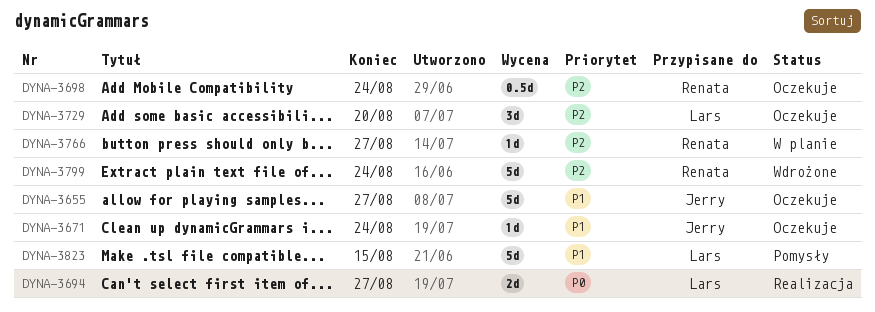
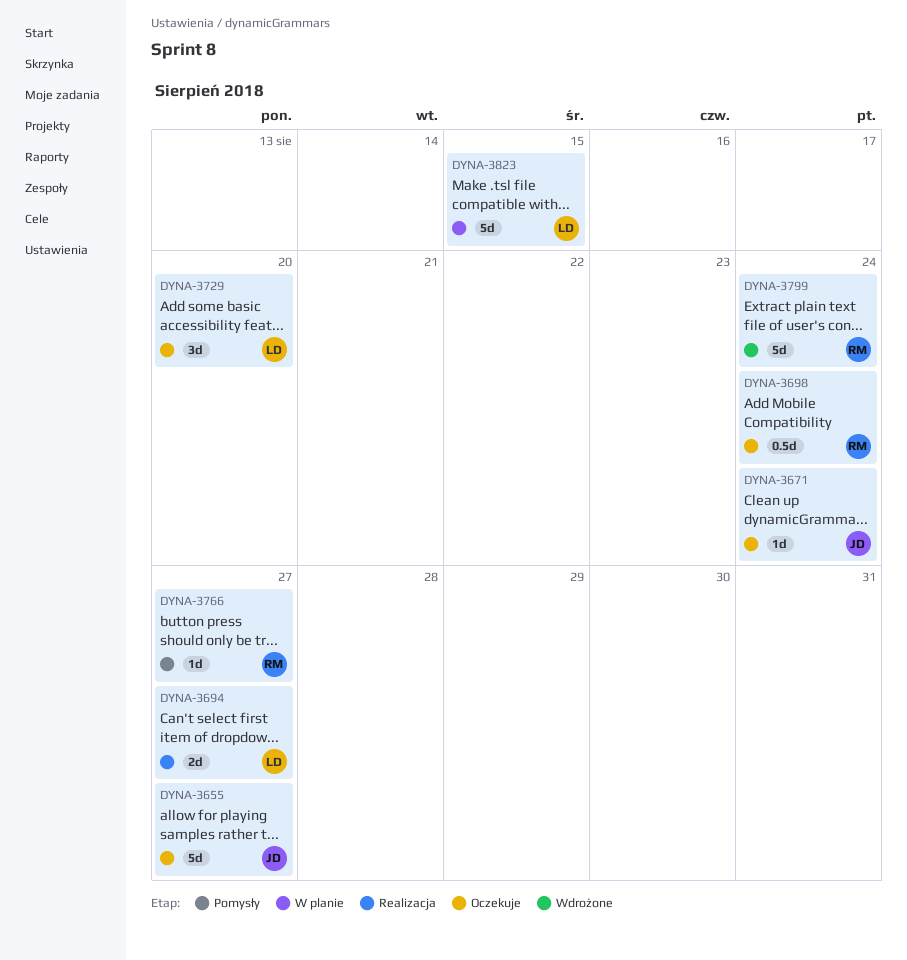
DYNA-3766, status: W planie -> Pomysły
DYNA-3823, status: Pomysły -> W planie

